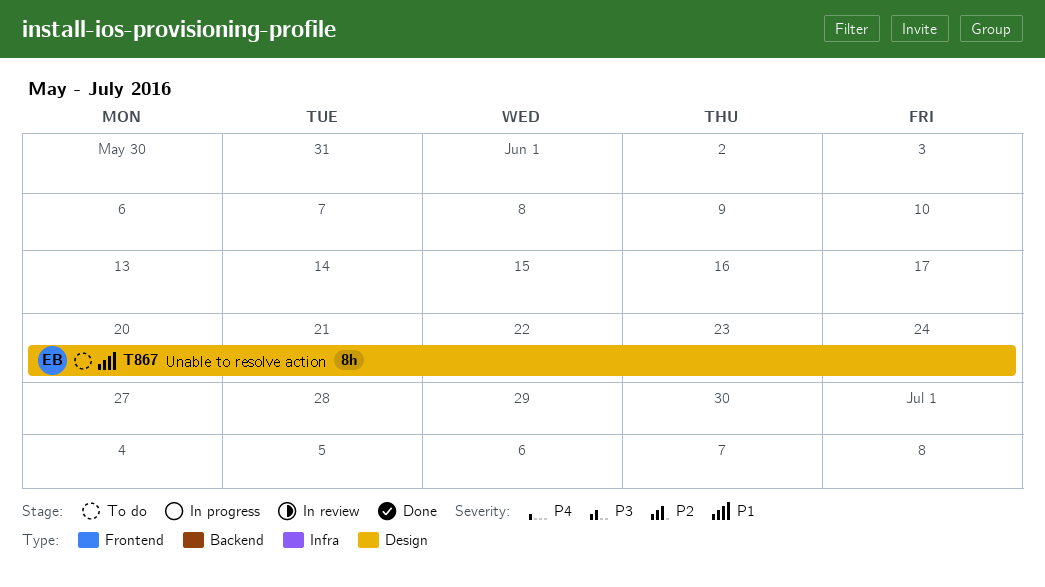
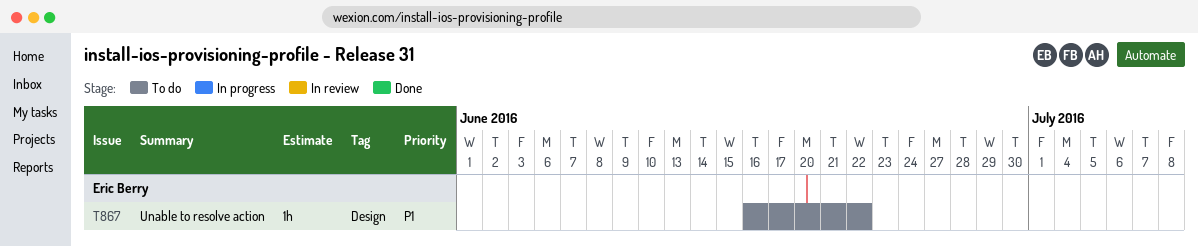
T867, estimate: 8h -> 1h
T867, start: Jun 20 -> Jun 16
T867, due: Jun 24 -> Jun 22

